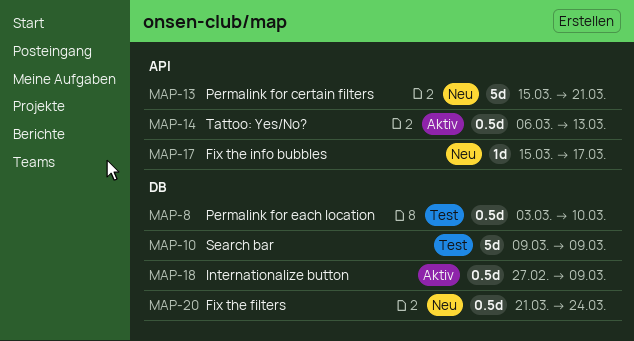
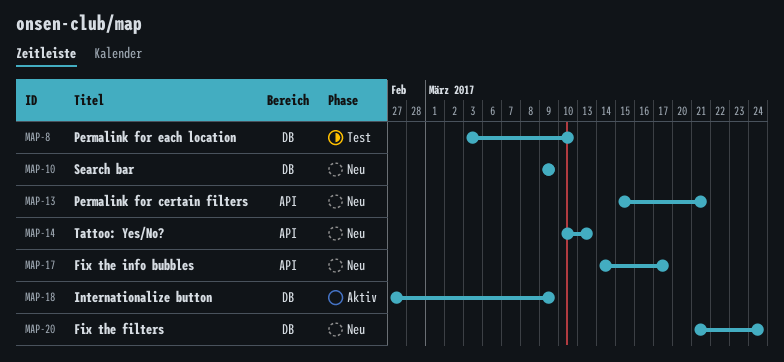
MAP-10, status: Test -> Neu
MAP-14, status: Aktiv -> Neu
MAP-14, start: Mar 6 -> Mar 10
MAP-17, start: Mar 15 -> Mar 14

